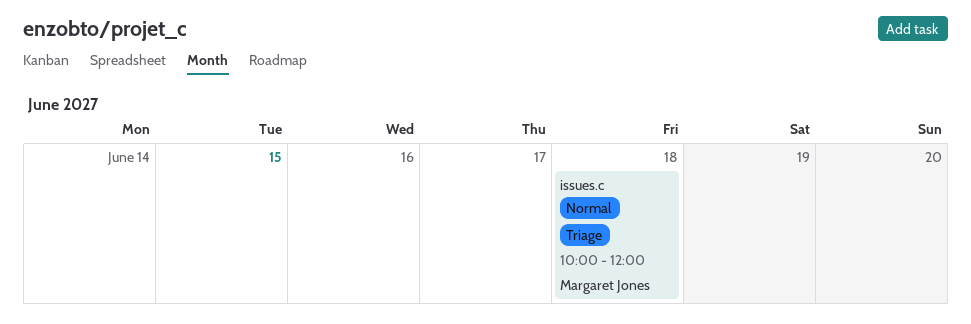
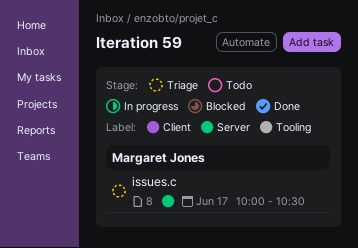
issues.c, day: Jun 18 -> Jun 17
issues.c, ends: 12:00 -> 10:30

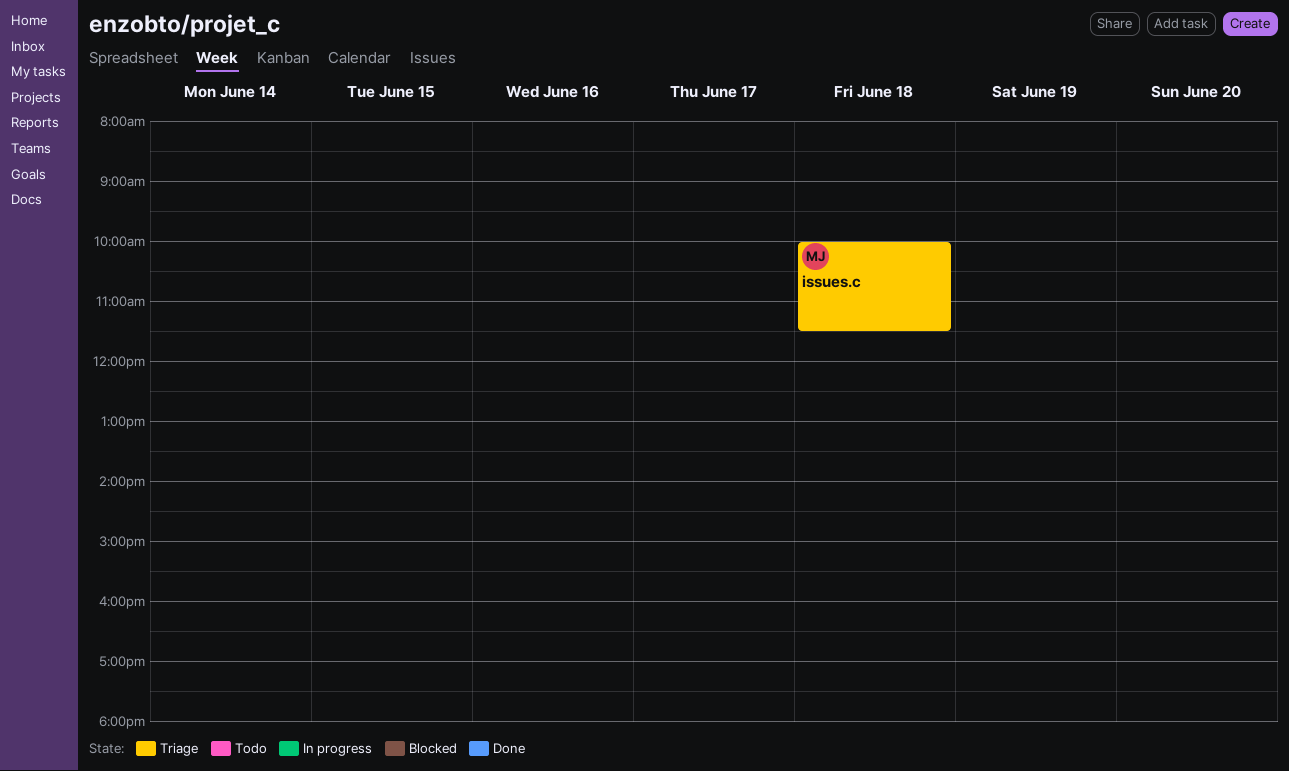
issues.c, day: Jun 17 -> Jun 18
issues.c, ends: 10:30 -> 11:30

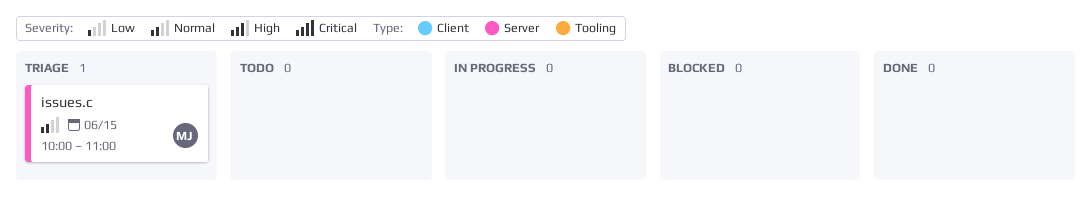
issues.c, day: Jun 18 -> Jun 15
issues.c, ends: 11:30 -> 11:00

